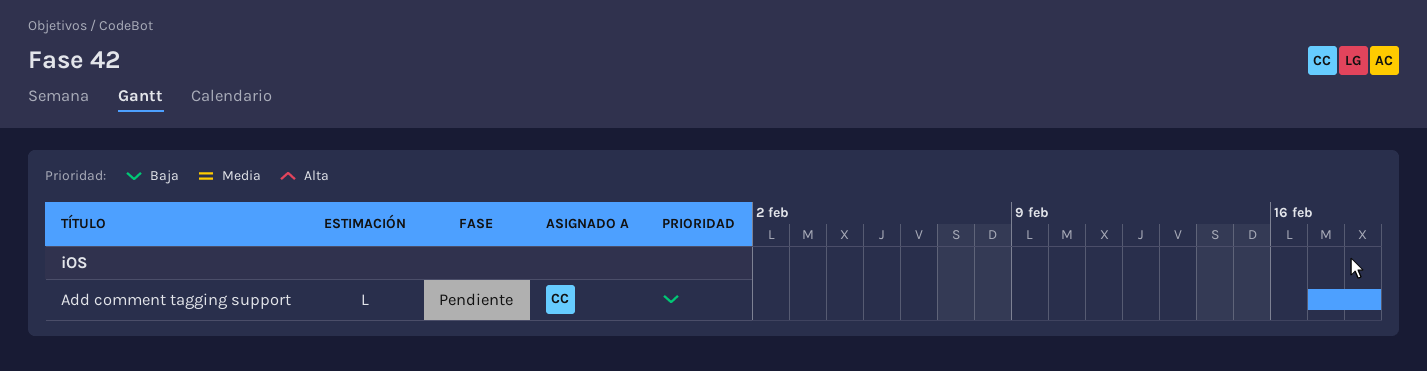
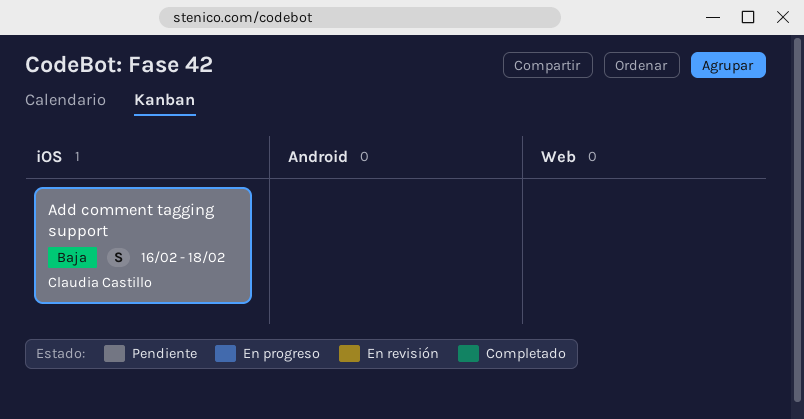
Add comment tagging support, estimate: L -> S
Add comment tagging support, start: Feb 17 -> Feb 16

